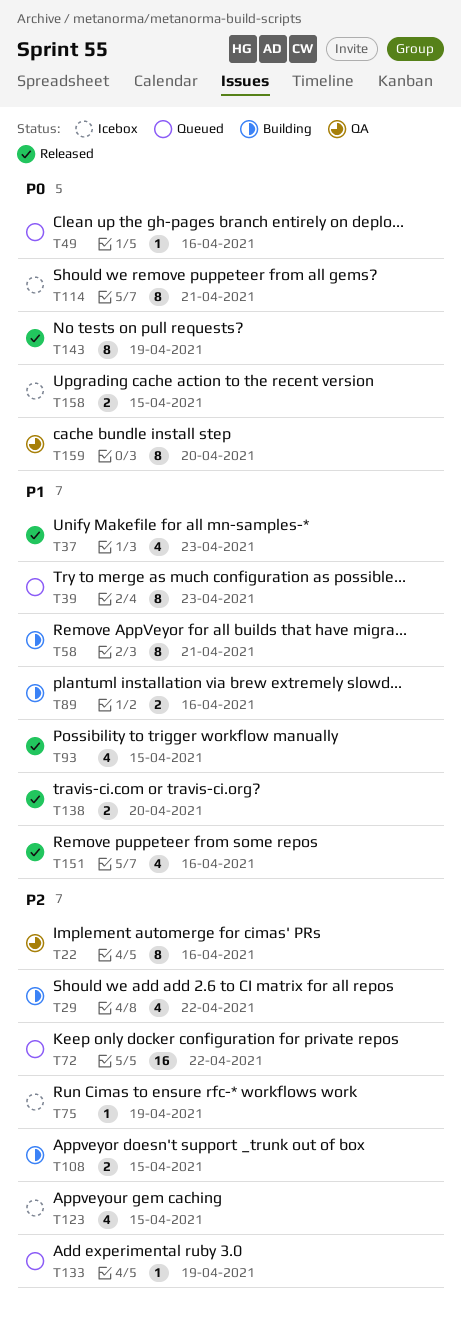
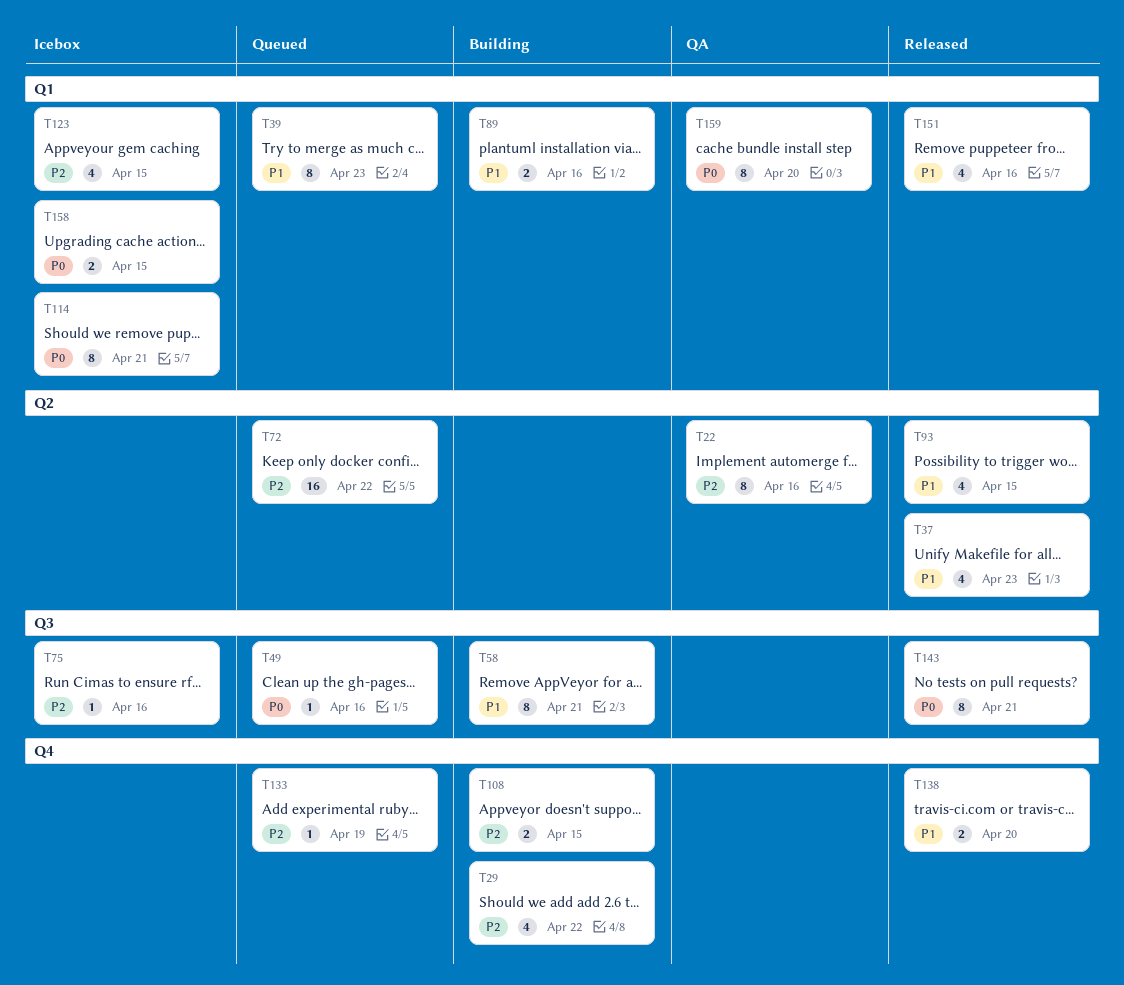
T75, due: Apr 19 -> Apr 16
T143, due: Apr 19 -> Apr 21

